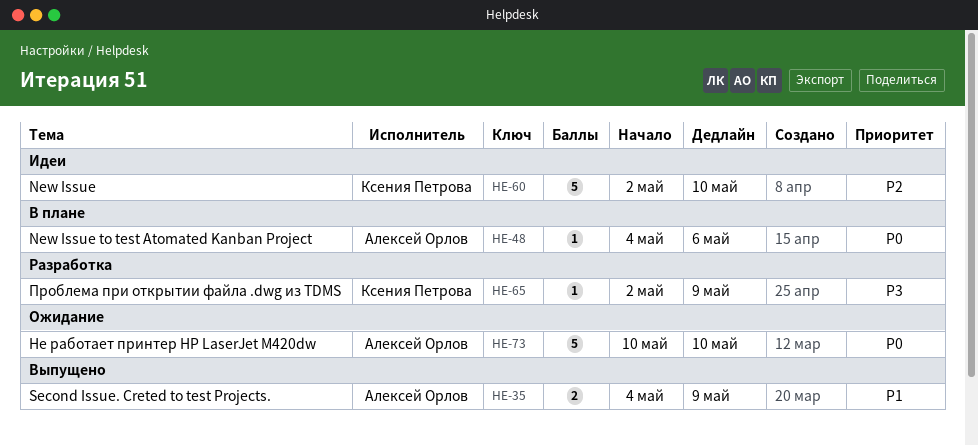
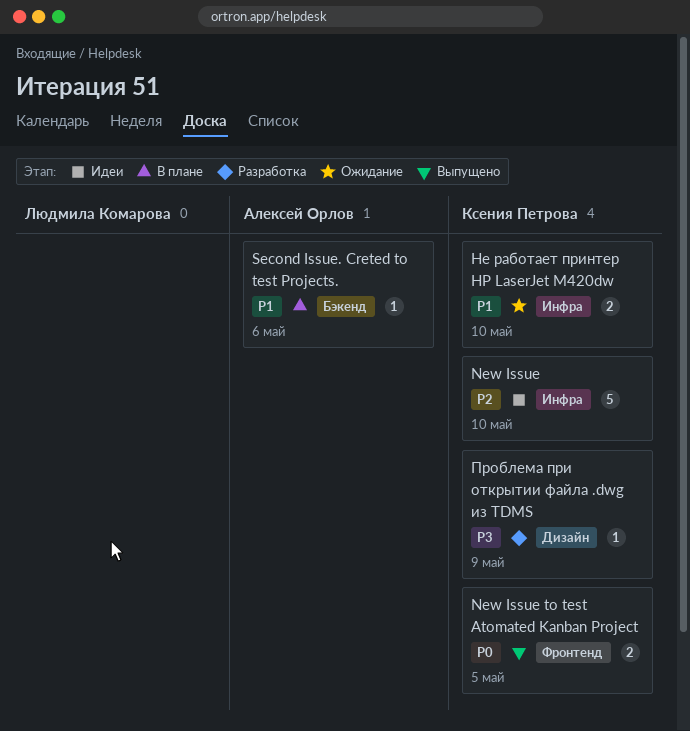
New Issue to test Atomated Kanban Project, status: В плане -> Выпущено
New Issue to test Atomated Kanban Project, owner: Алексей Орлов -> Ксения Петрова
New Issue to test Atomated Kanban Project, estimate: 1 -> 2
New Issue to test Atomated Kanban Project, due: May 6 -> May 5
Second Issue. Creted to test Projects., status: Выпущено -> В плане
Second Issue. Creted to test Projects., estimate: 2 -> 1
Second Issue. Creted to test Projects., due: May 9 -> May 6
Не работает принтер HP LaserJet M420dw, owner: Алексей Орлов -> Ксения Петрова
Не работает принтер HP LaserJet M420dw, priority: P0 -> P1
Не работает принтер HP LaserJet M420dw, estimate: 5 -> 2

